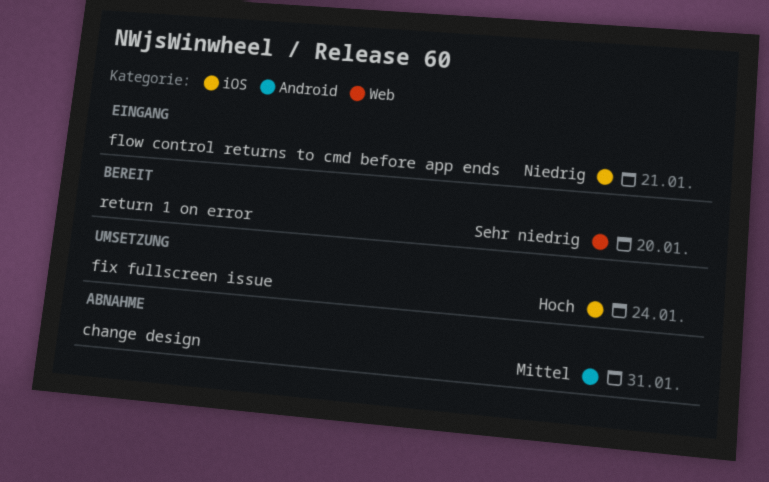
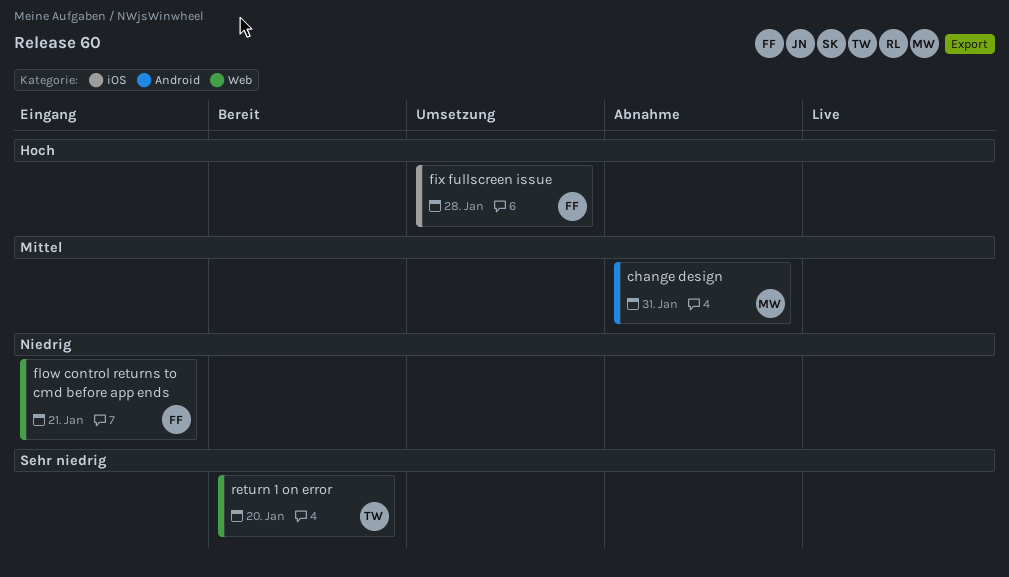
fix fullscreen issue, due: Jan 24 -> Jan 28
flow control returns to cmd before app ends, label: iOS -> Web

